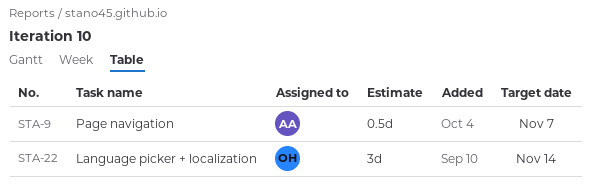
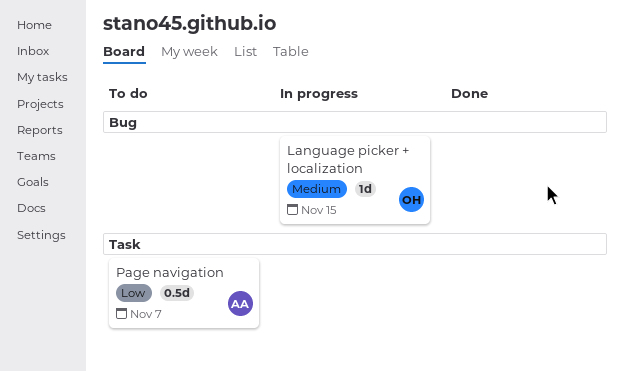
Language picker + localization, estimate: 3d -> 1d
Language picker + localization, due: Nov 14 -> Nov 15

